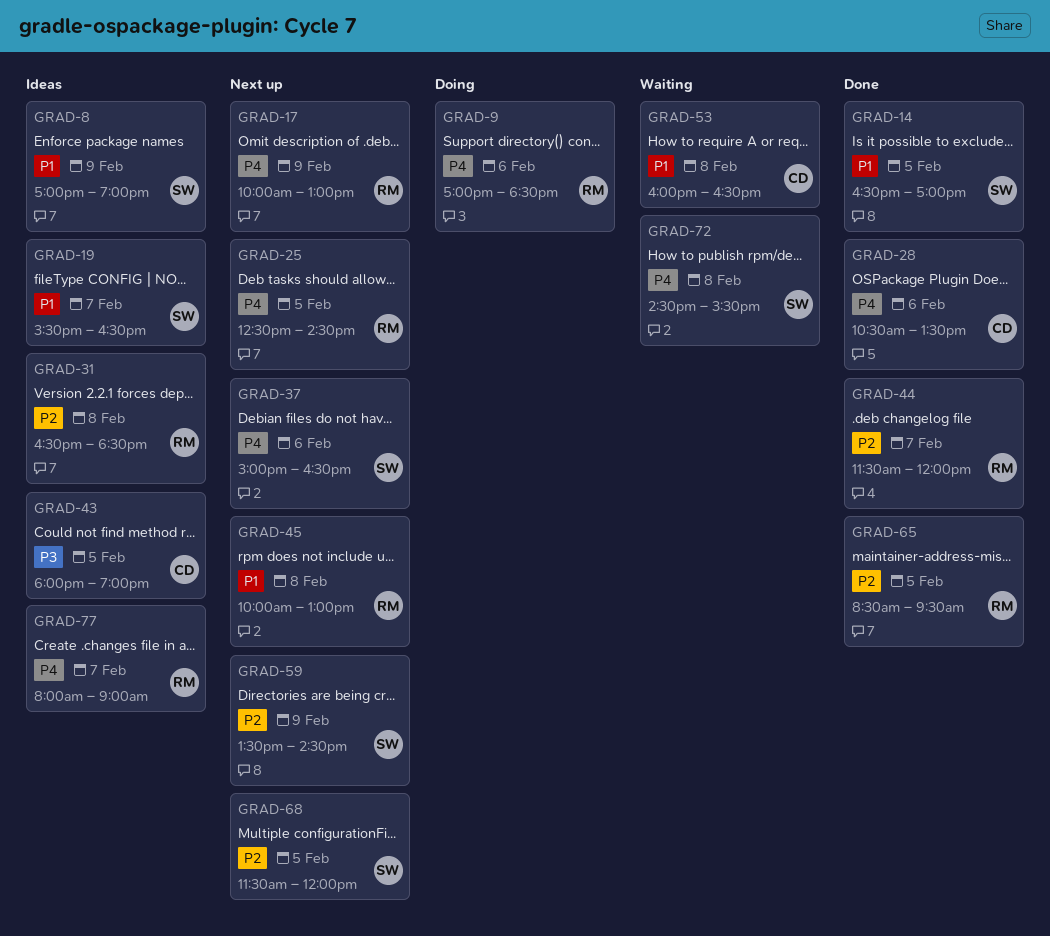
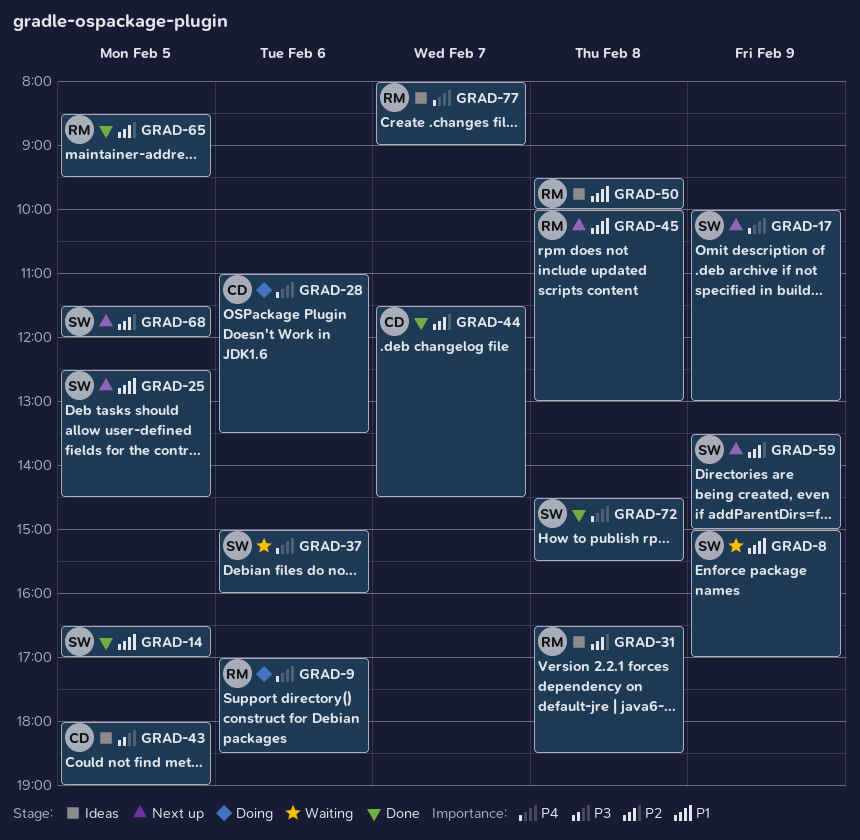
GRAD-8, status: Ideas -> Waiting
GRAD-8, begins: 17:00 -> 15:00
GRAD-8, ends: 19:00 -> 17:00
GRAD-17, owner: RM -> SW
GRAD-19: present -> none
GRAD-25, owner: RM -> SW
GRAD-25, priority: P4 -> P1
GRAD-28, status: Done -> Doing
GRAD-28, begins: 10:30 -> 11:00
GRAD-37, status: Next up -> Waiting
GRAD-37, ends: 16:30 -> 16:00
GRAD-44, owner: RM -> CD
GRAD-44, ends: 12:00 -> 14:30
GRAD-50: none -> present
GRAD-53: present -> none
GRAD-59, ends: 14:30 -> 15:00
GRAD-72, status: Waiting -> Done

